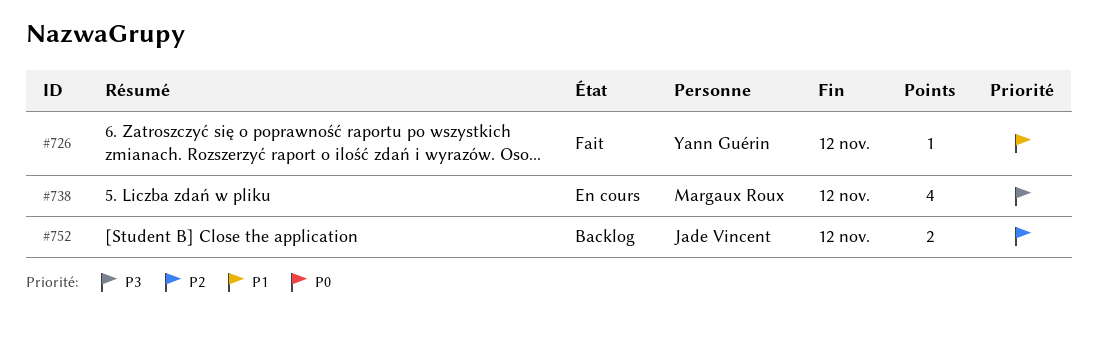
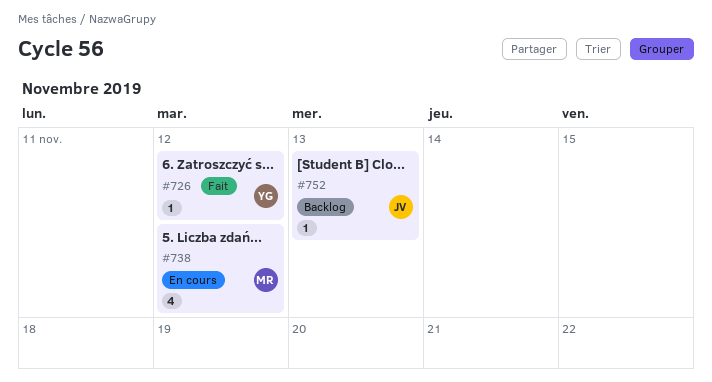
#752, estimate: 2 -> 1
#752, due: Nov 12 -> Nov 13

